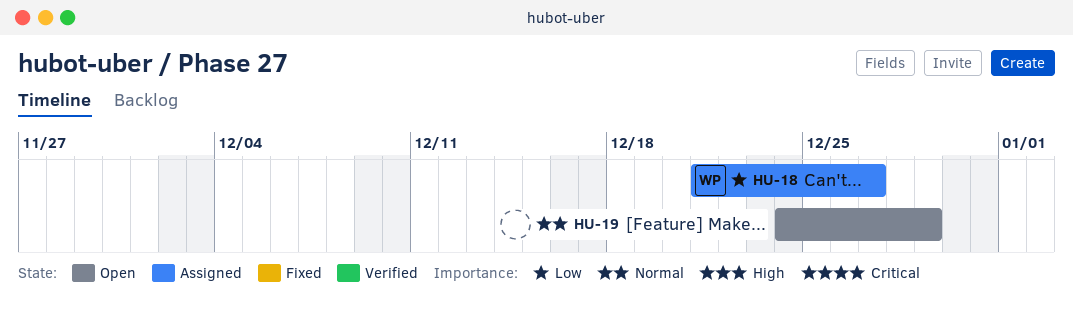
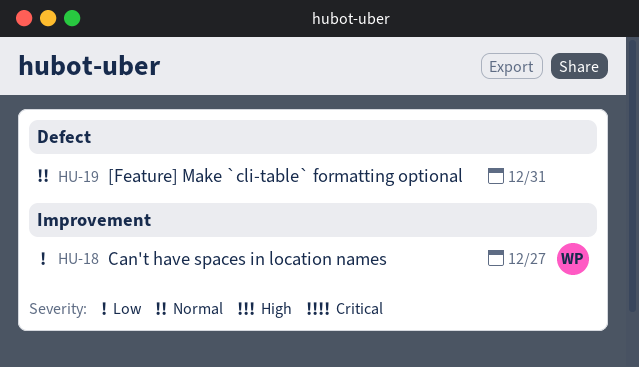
HU-19, due: Dec 29 -> Dec 31

